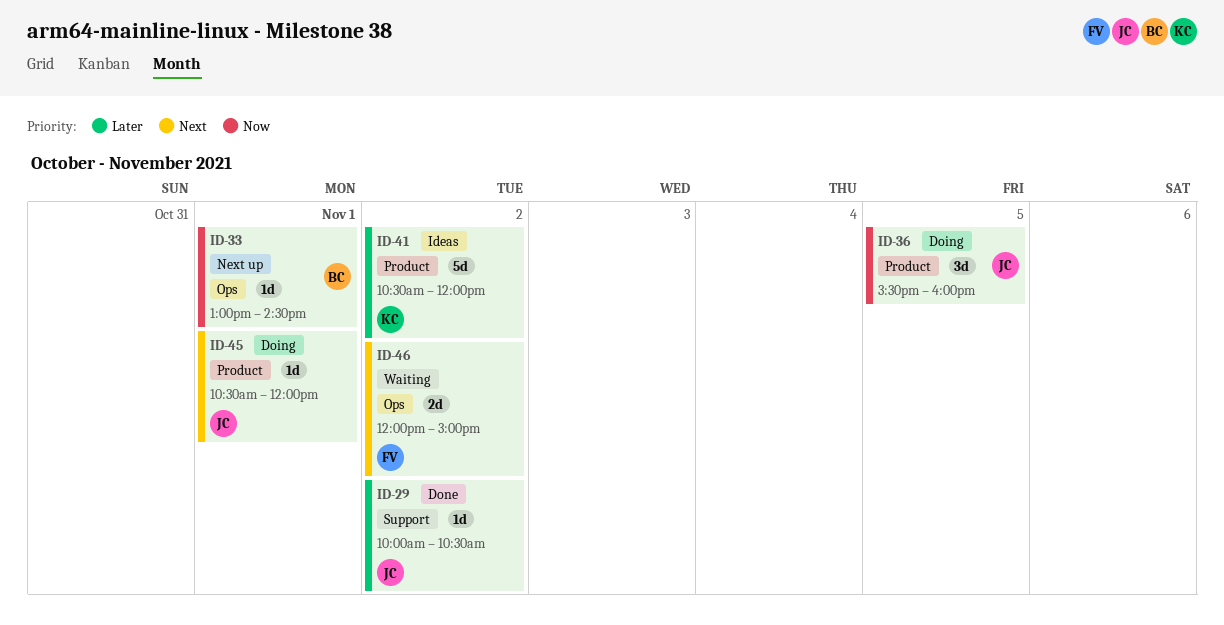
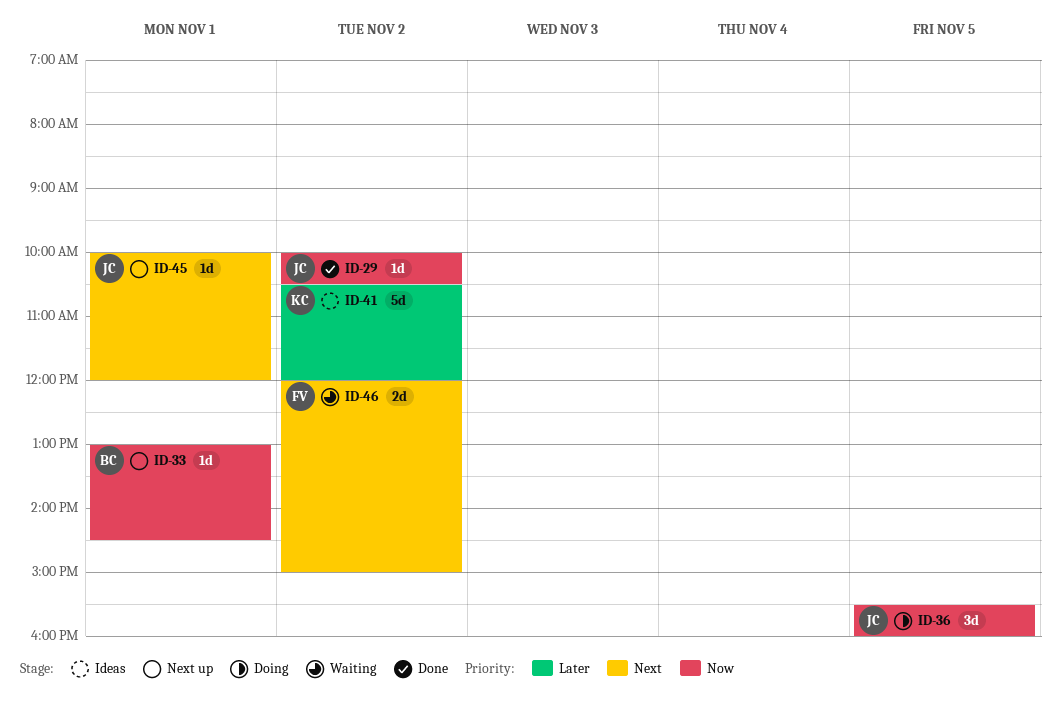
ID-29, priority: Later -> Now
ID-45, status: Doing -> Next up
ID-45, begins: 10:30 -> 10:00

